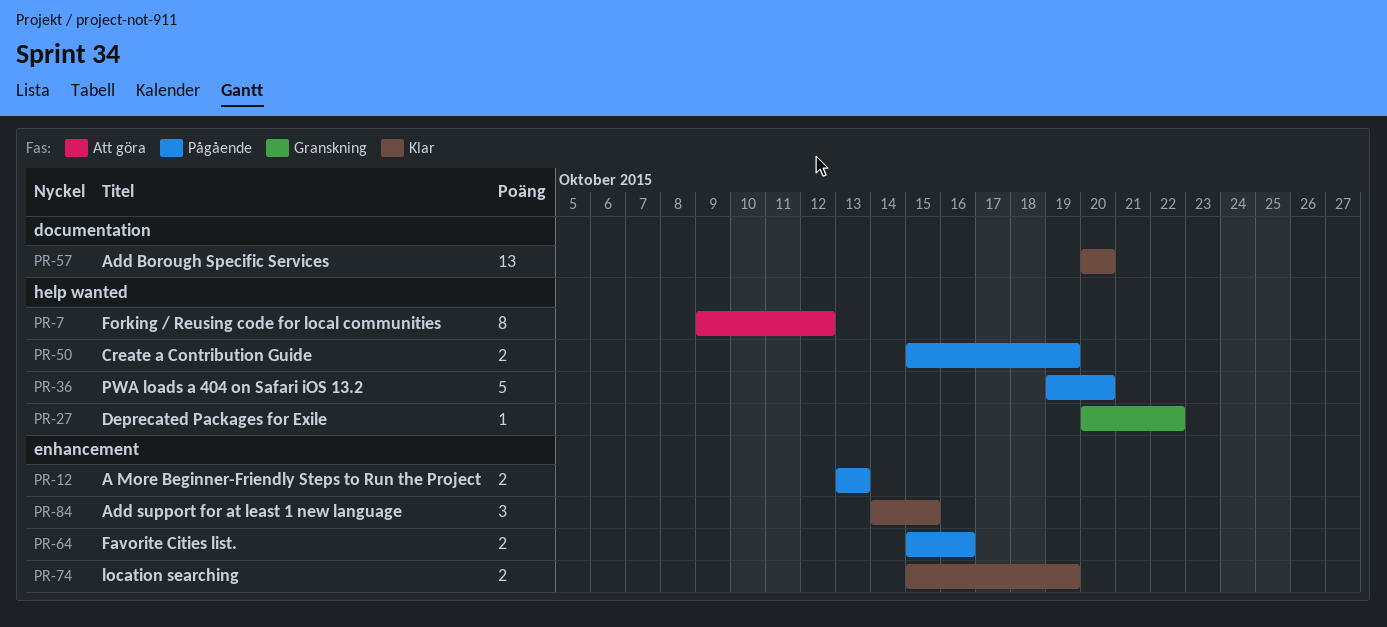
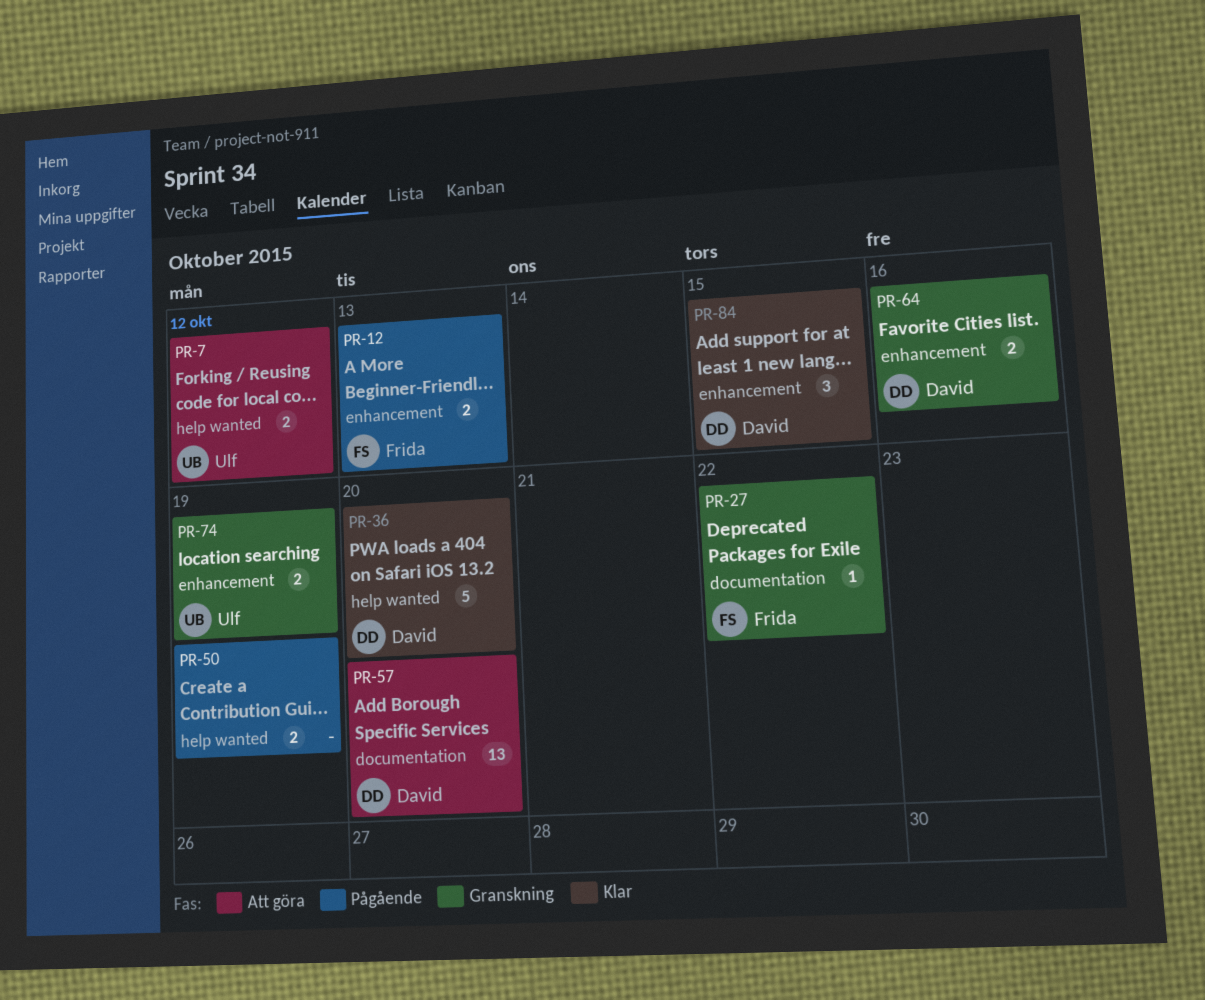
PR-7, estimate: 8 -> 2
PR-27, label: help wanted -> documentation
PR-36, status: Pågående -> Klar
PR-57, status: Klar -> Att göra
PR-64, status: Pågående -> Granskning
PR-74, status: Klar -> Granskning

